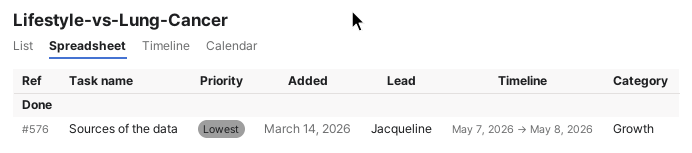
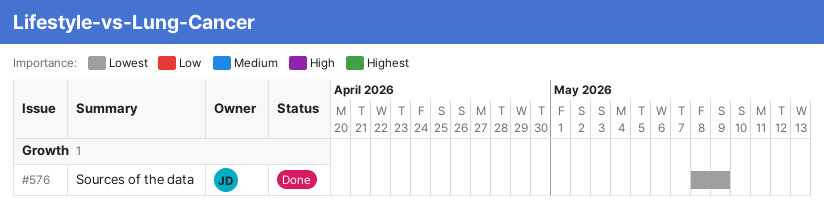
#576, start: May 7 -> May 8
#576, due: May 8 -> May 9

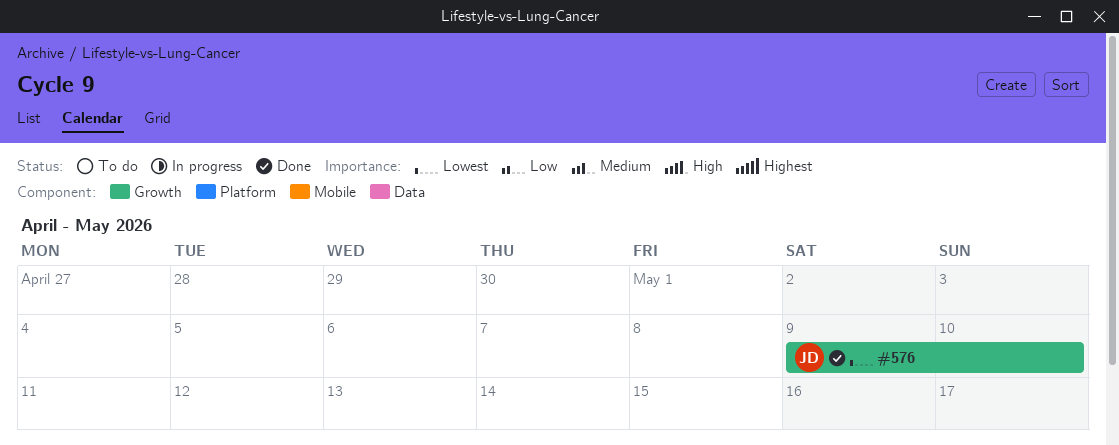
#576, start: May 8 -> May 9
#576, due: May 9 -> May 10

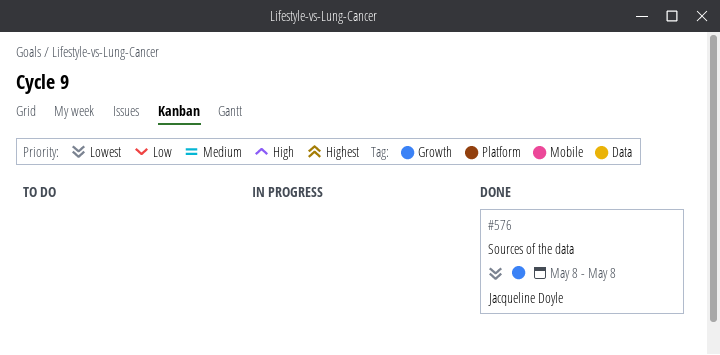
#576, start: May 9 -> May 8
#576, due: May 10 -> May 8

